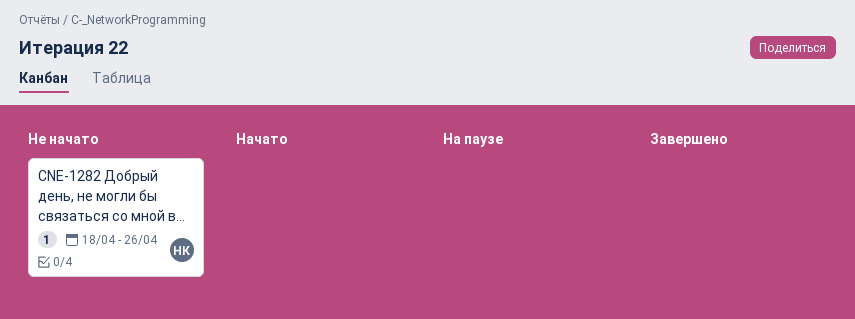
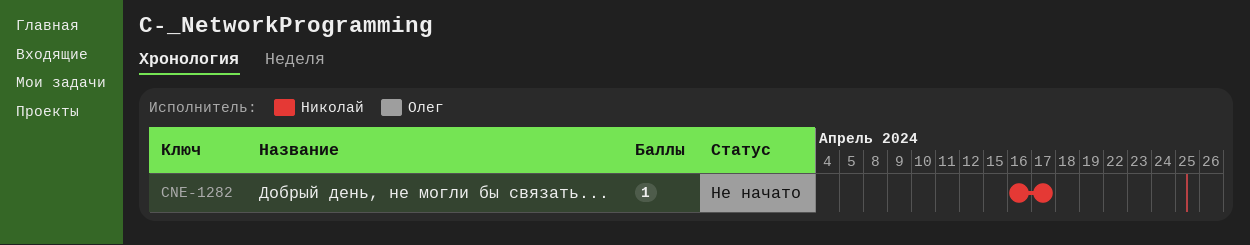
CNE-1282, start: Apr 18 -> Apr 16
CNE-1282, due: Apr 26 -> Apr 17

